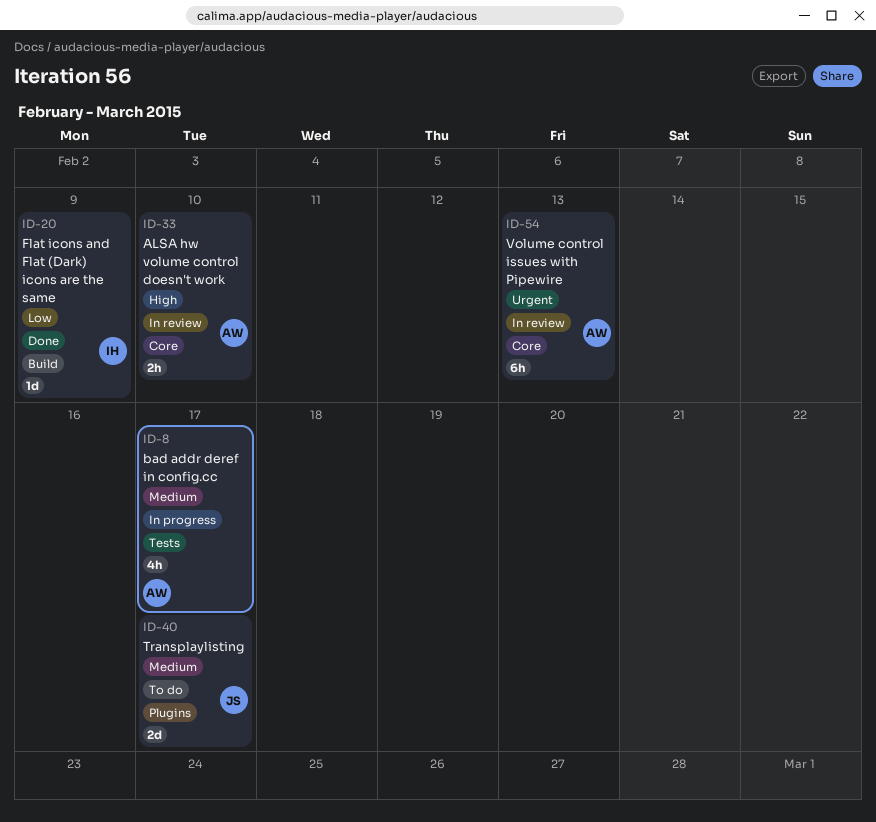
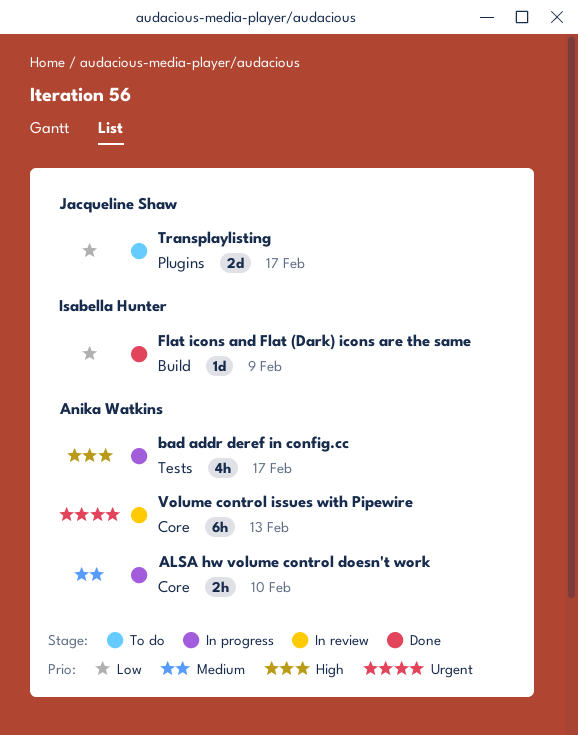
ALSA hw volume control doesn't work, status: In review -> In progress
ALSA hw volume control doesn't work, priority: High -> Medium
bad addr deref in config.cc, priority: Medium -> High
Transplaylisting, priority: Medium -> Low

